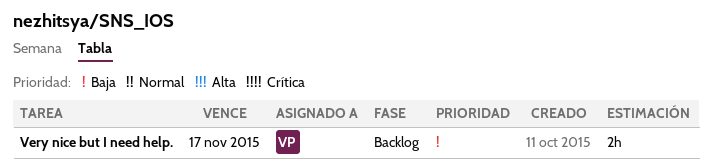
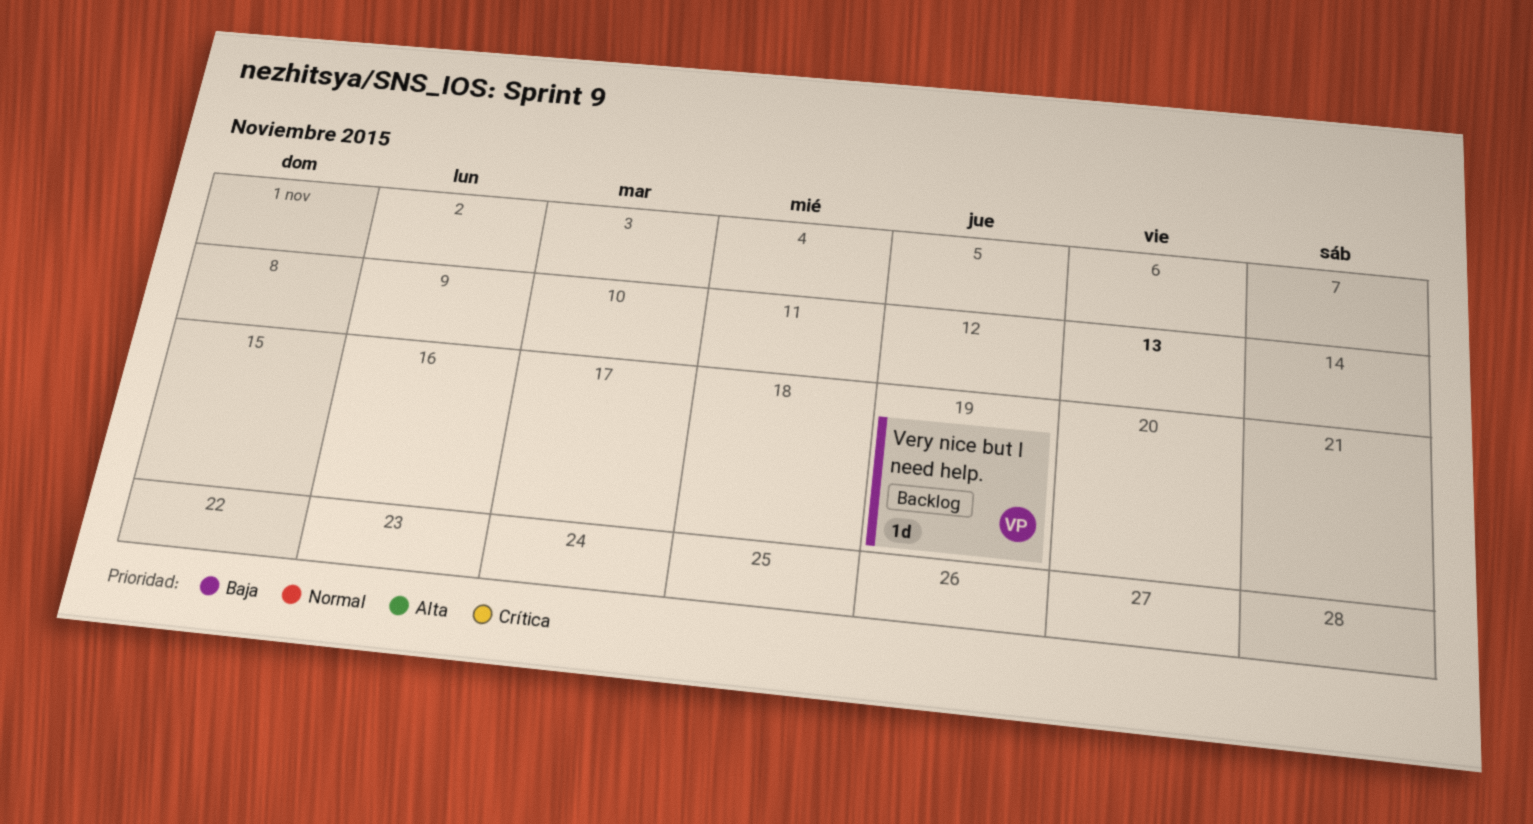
Very nice but I need help., estimate: 2h -> 1d
Very nice but I need help., due: Nov 17 -> Nov 19

